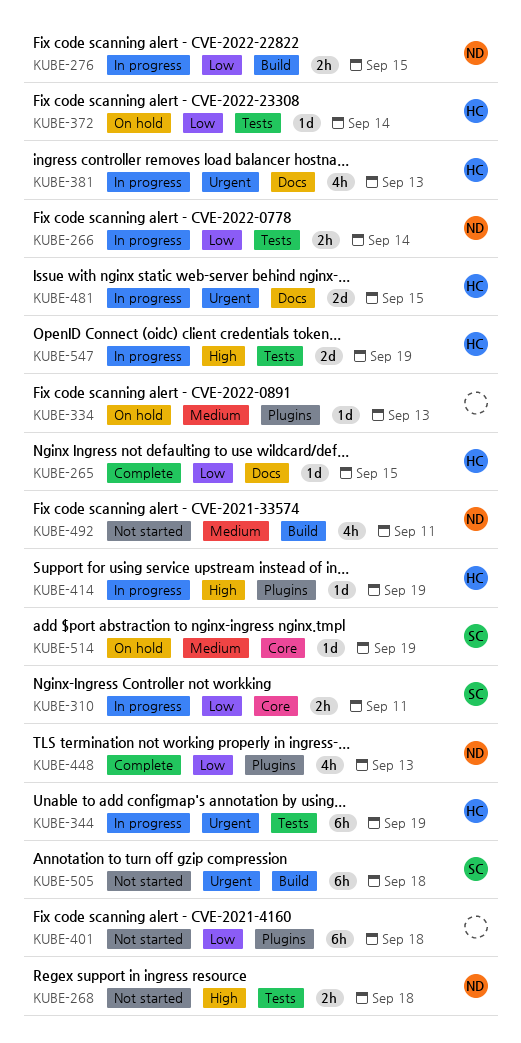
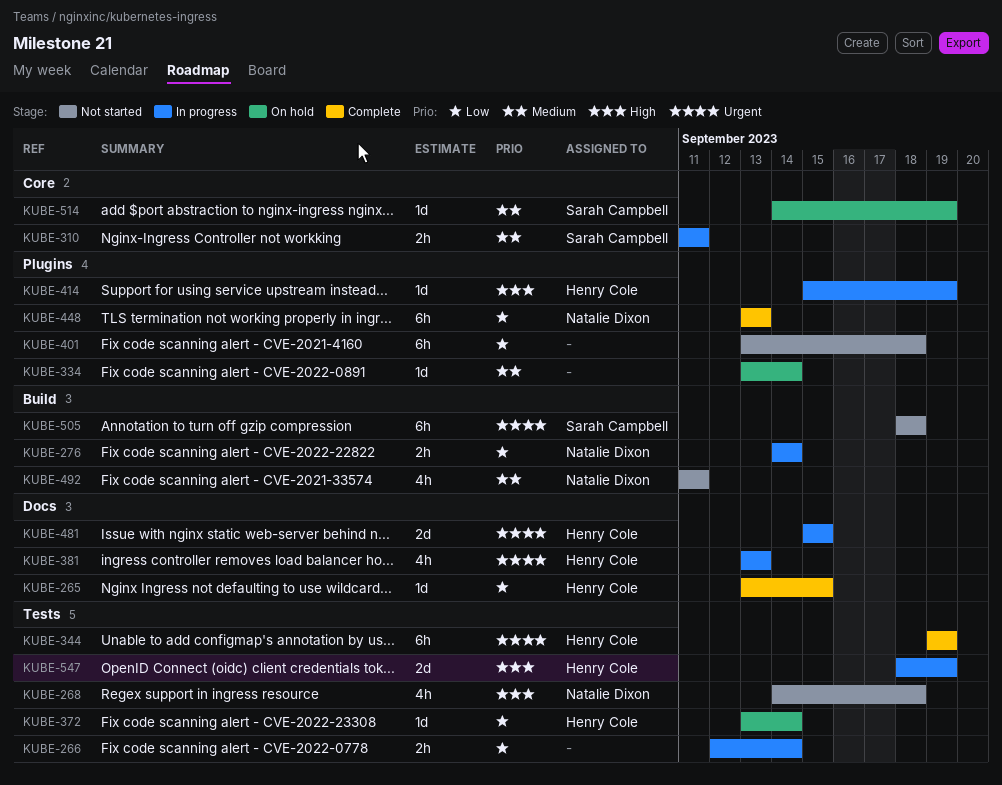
KUBE-266, owner: Natalie Dixon -> none
KUBE-268, estimate: 2h -> 4h
KUBE-276, due: Sep 15 -> Sep 14
KUBE-310, priority: Low -> Medium
KUBE-334, due: Sep 13 -> Sep 14
KUBE-344, status: In progress -> Complete
KUBE-448, estimate: 4h -> 6h

